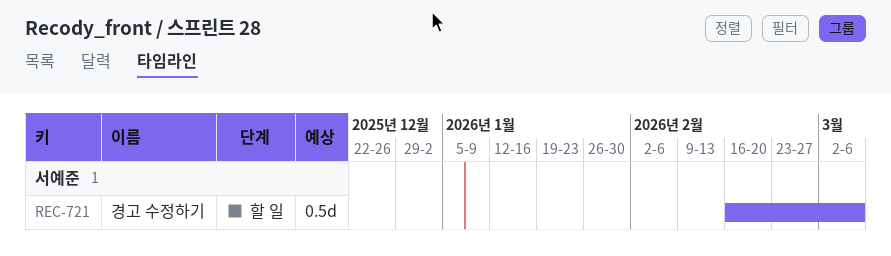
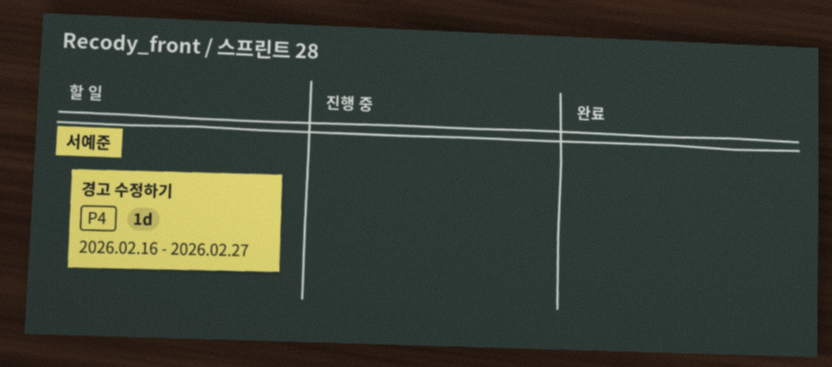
경고 수정하기, estimate: 0.5d -> 1d
경고 수정하기, due: Mar 6 -> Feb 27

